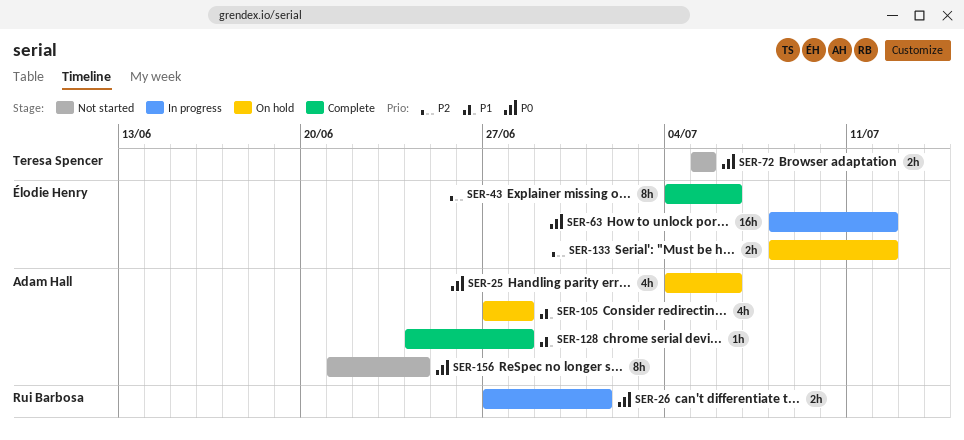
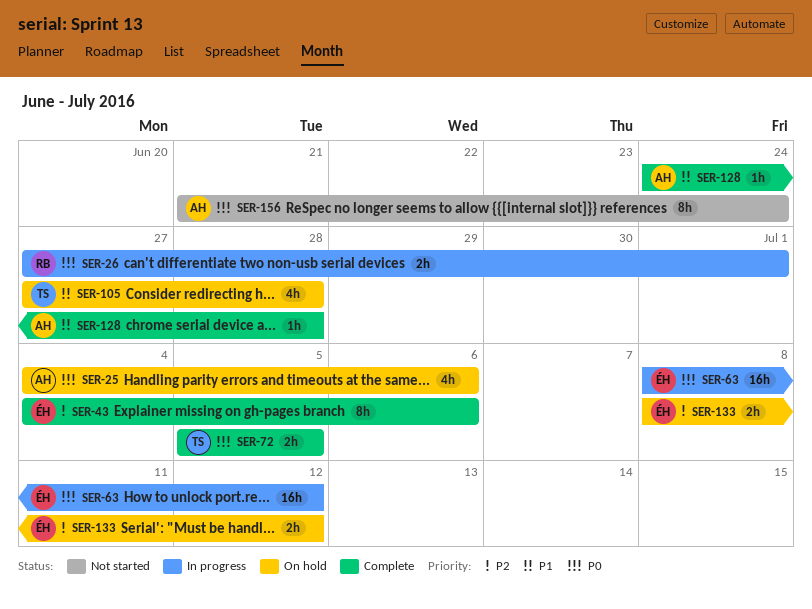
SER-72, status: Not started -> Complete
SER-105, owner: Adam Hall -> Teresa Spencer

